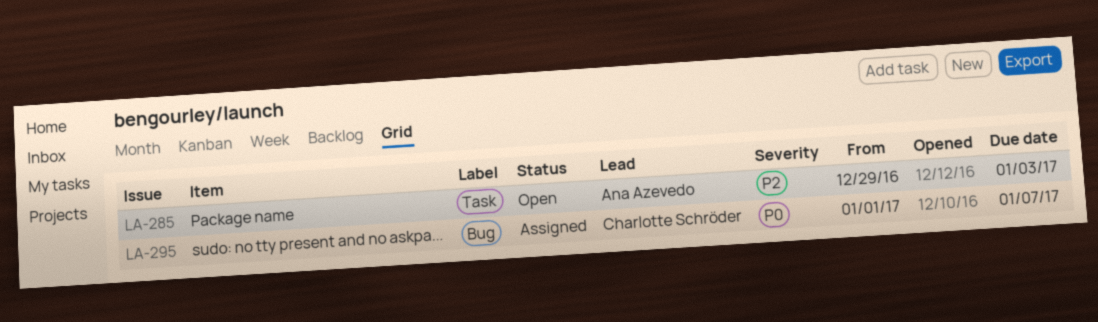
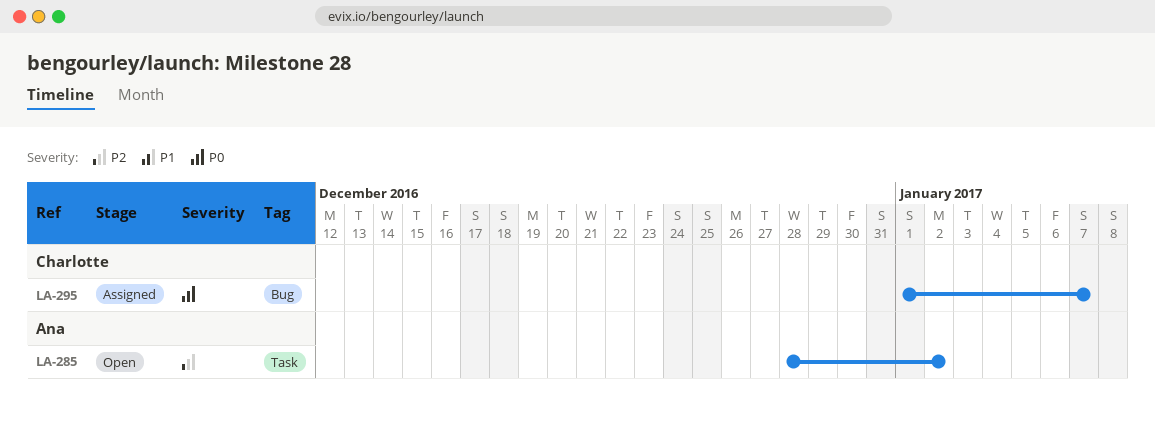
LA-285, start: Dec 29 -> Dec 28
LA-285, due: Jan 3 -> Jan 2

